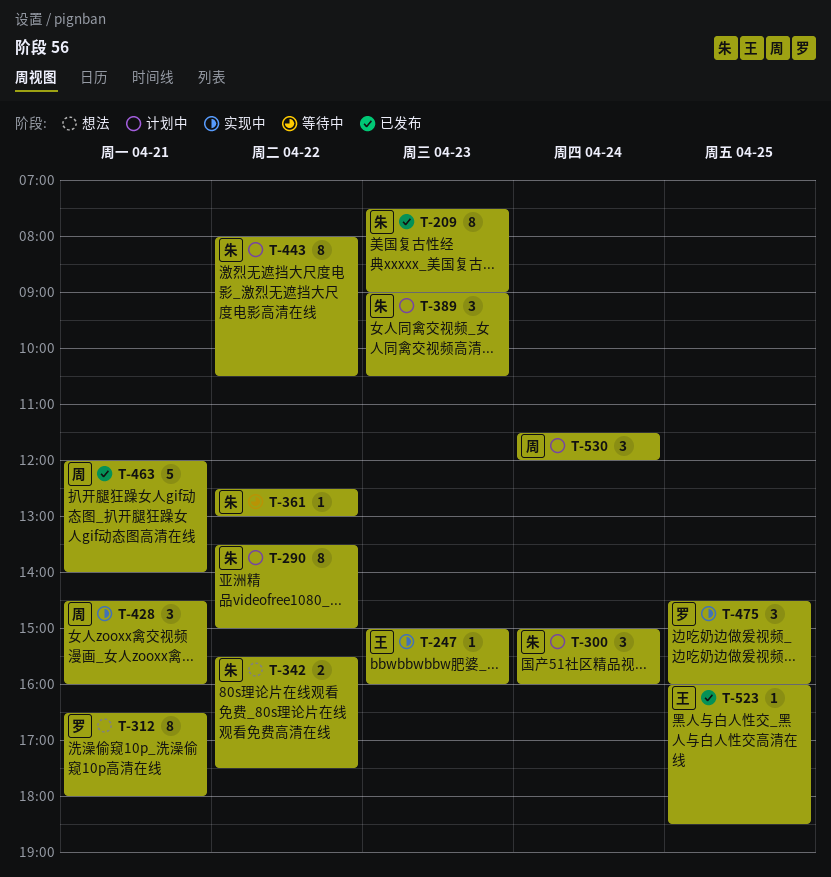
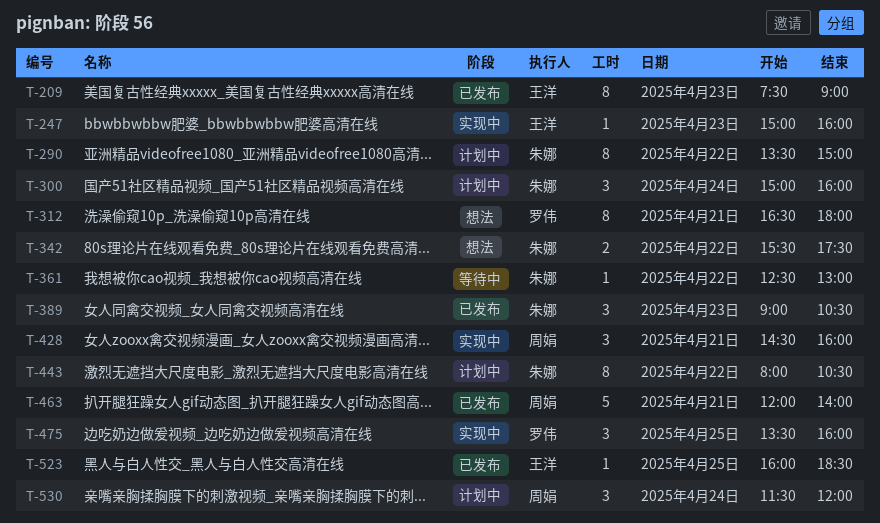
T-209, owner: 朱娜 -> 王洋
T-389, status: 计划中 -> 已发布
T-475, begins: 14:30 -> 13:30

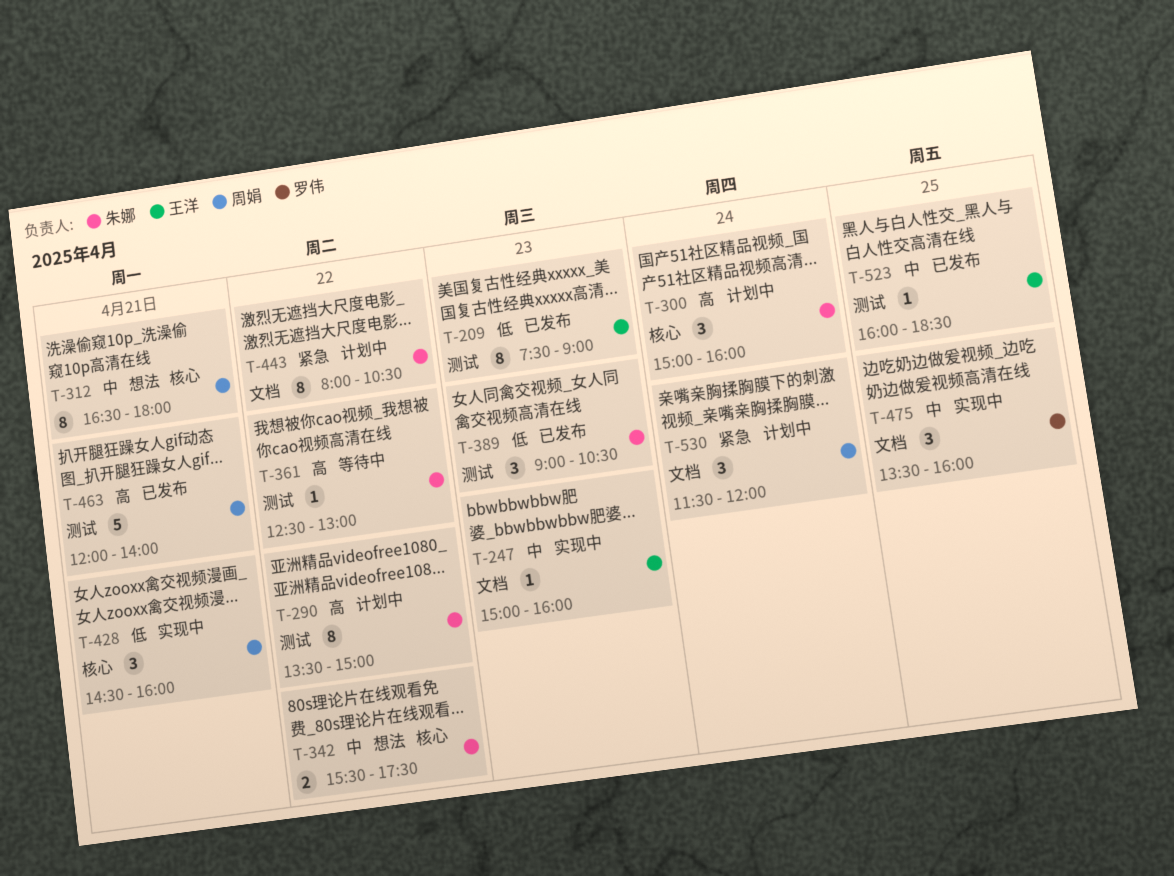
T-312, owner: 罗伟 -> 周娟

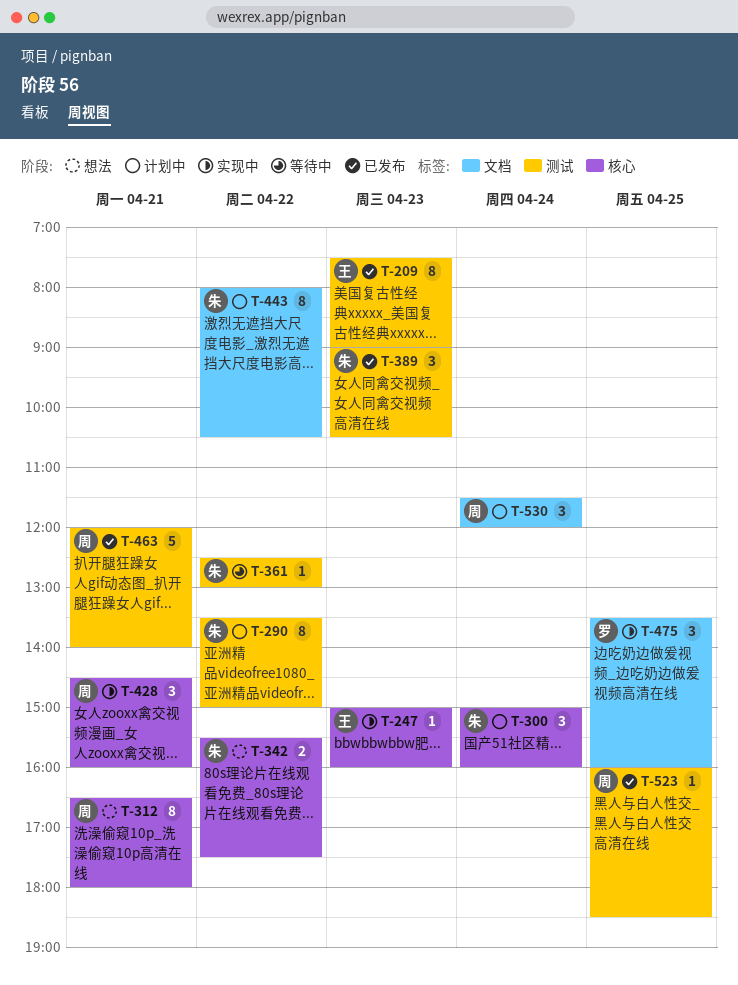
T-247, label: 文档 -> 核心
T-523, owner: 王洋 -> 周娟

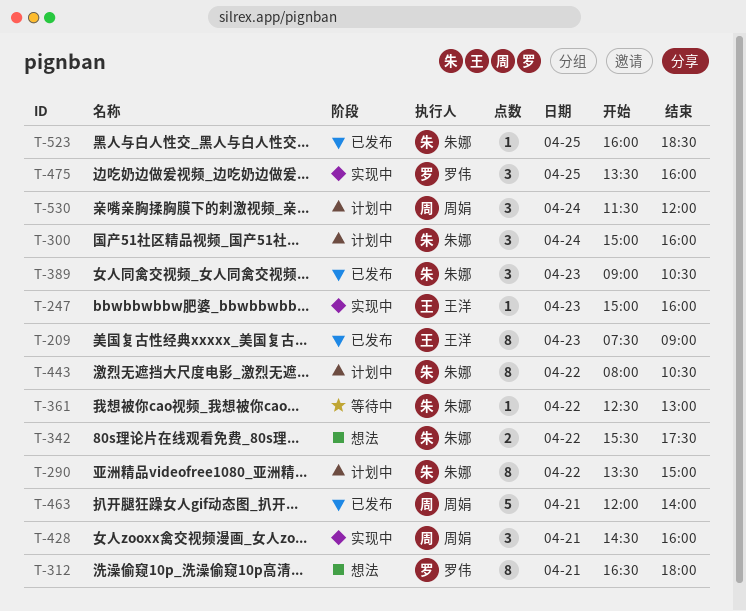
T-312, owner: 周娟 -> 罗伟
T-523, owner: 周娟 -> 朱娜

